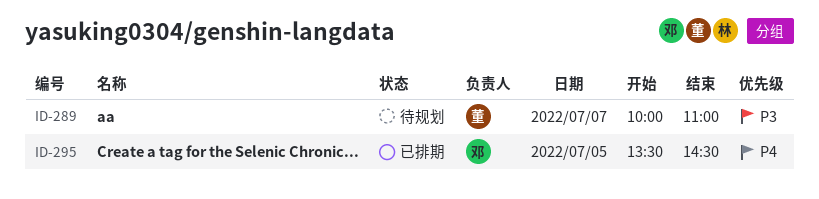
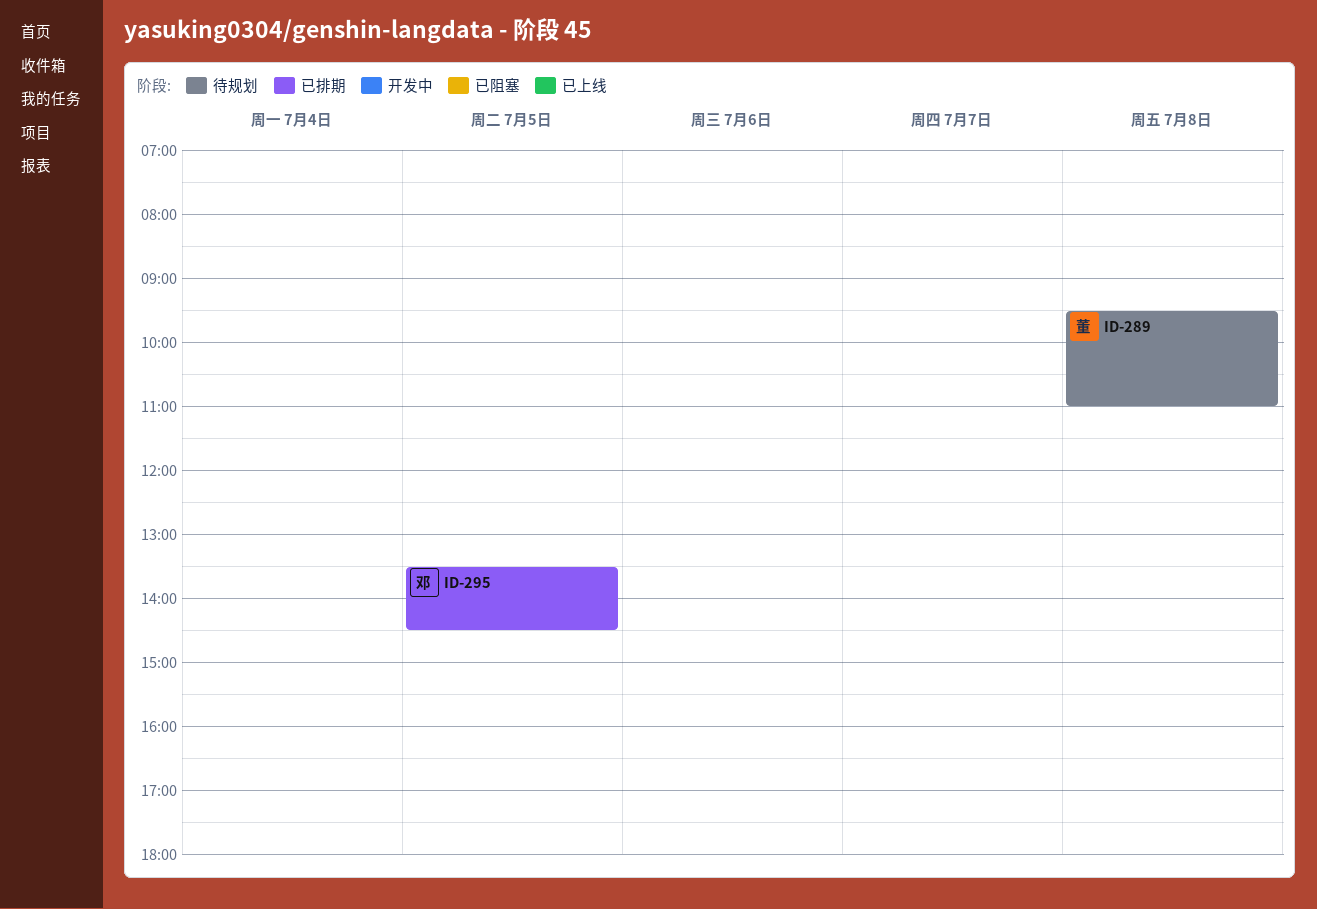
ID-289, day: Jul 7 -> Jul 8
ID-289, begins: 10:00 -> 09:30

